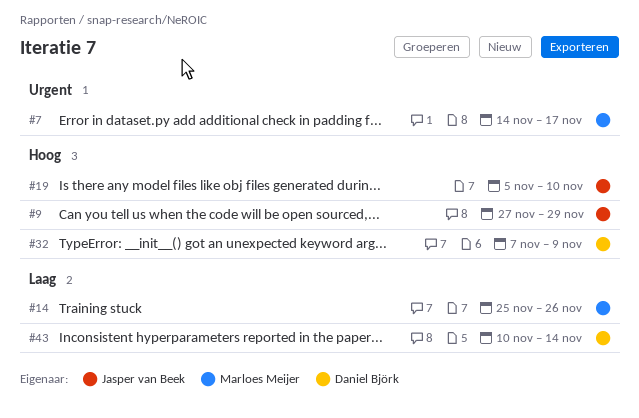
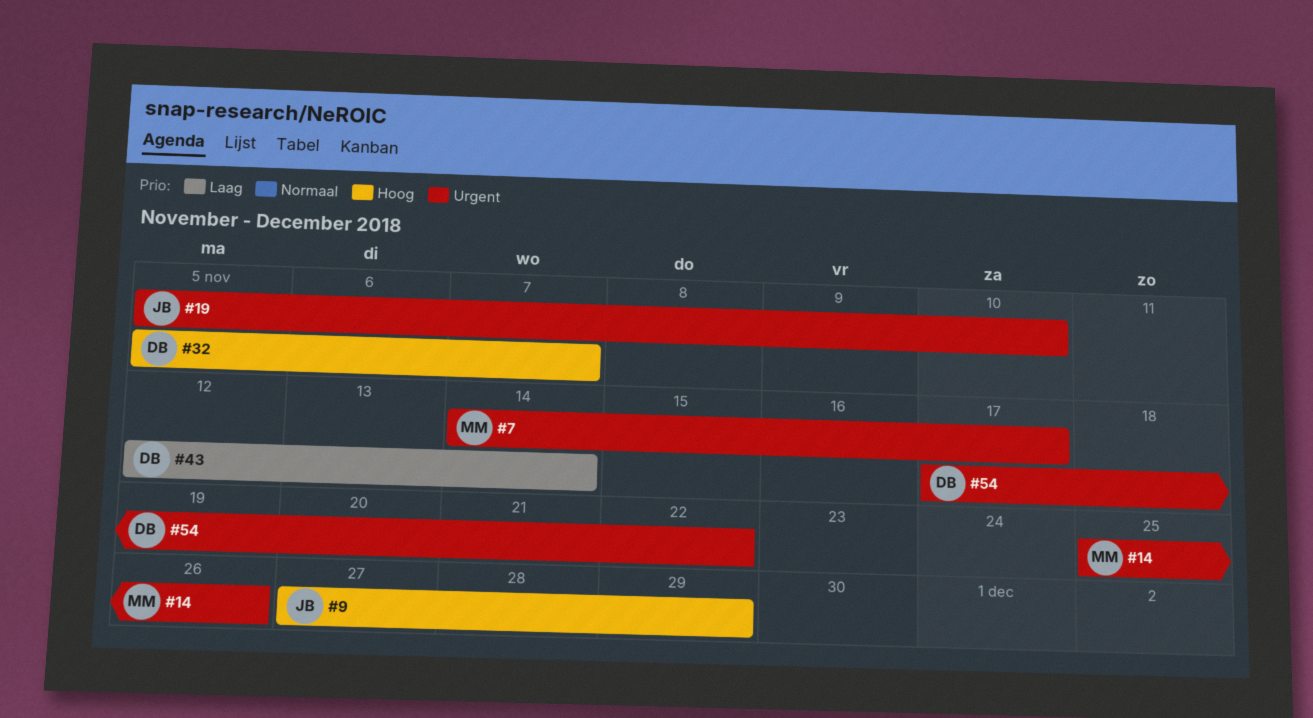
#14, priority: Laag -> Urgent
#19, priority: Hoog -> Urgent
#32, start: Nov 7 -> Nov 5
#32, due: Nov 9 -> Nov 7
#43, start: Nov 10 -> Nov 12
#54: none -> present

